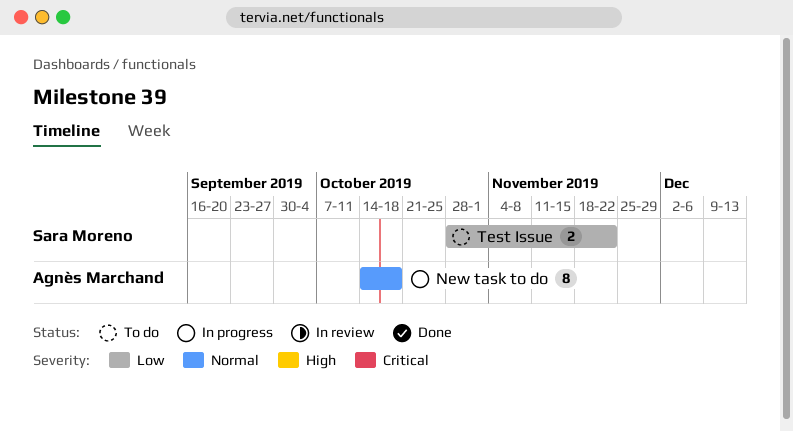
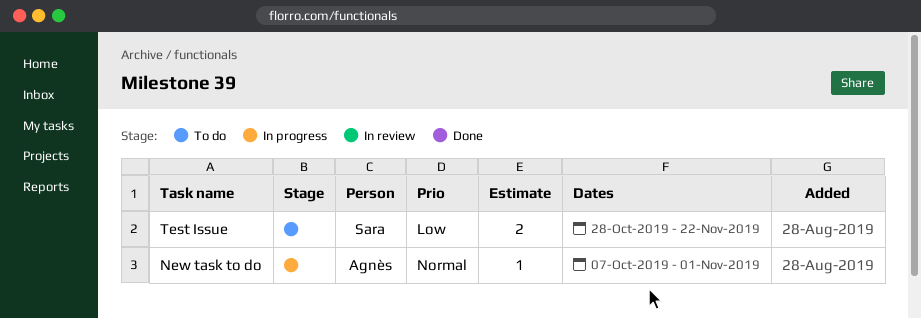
New task to do, estimate: 8 -> 1
New task to do, start: Oct 14 -> Oct 7
New task to do, due: Oct 18 -> Nov 1

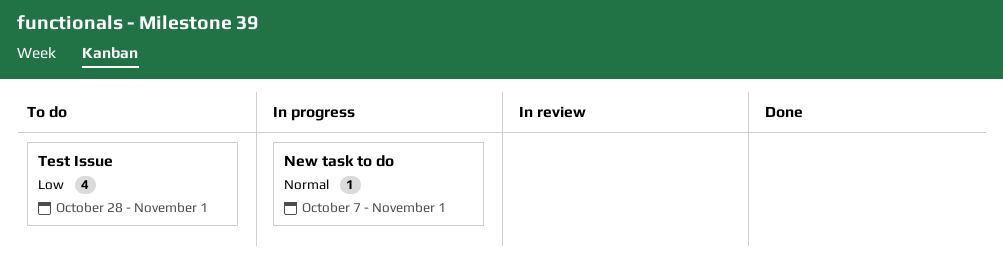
Test Issue, estimate: 2 -> 4
Test Issue, due: Nov 22 -> Nov 1

